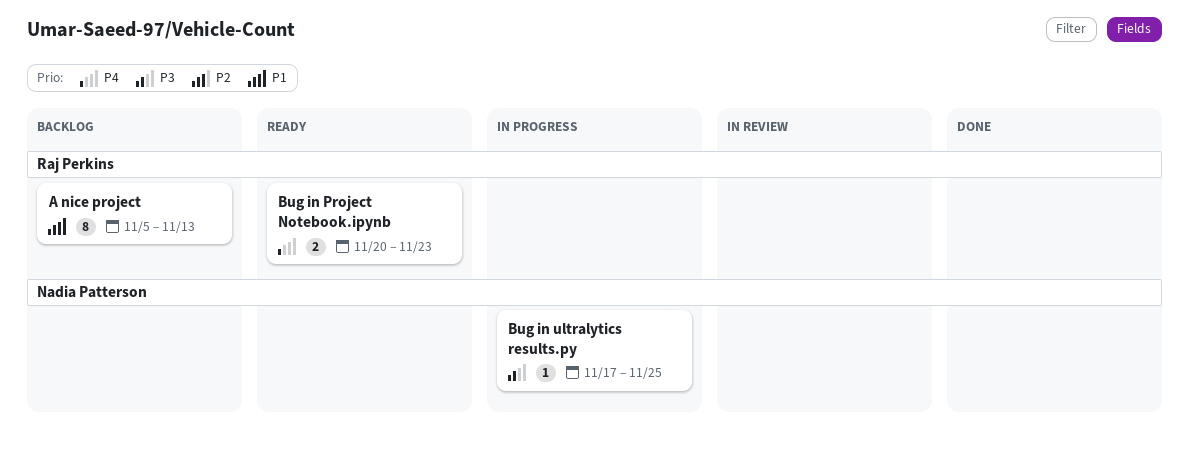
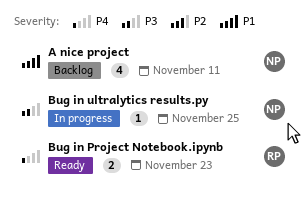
A nice project, owner: Raj Perkins -> Nadia Patterson
A nice project, estimate: 8 -> 4
A nice project, due: Nov 13 -> Nov 11

